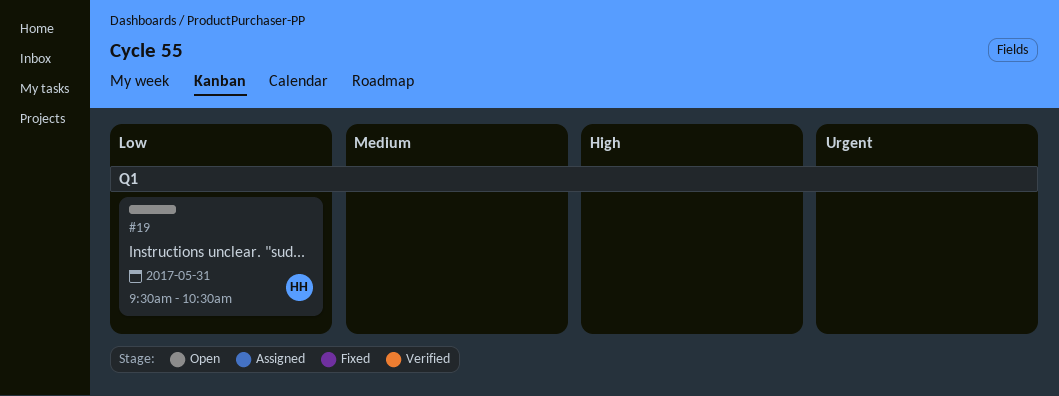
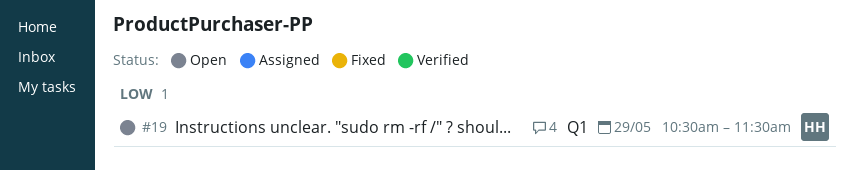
#19, day: May 31 -> May 29
#19, begins: 09:30 -> 10:30
#19, ends: 10:30 -> 11:30

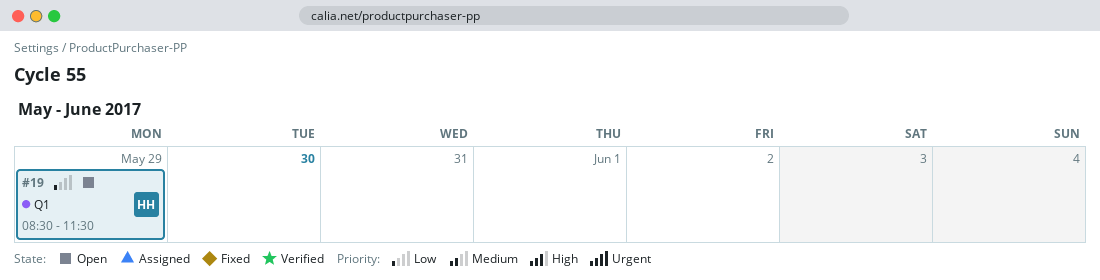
#19, begins: 10:30 -> 08:30

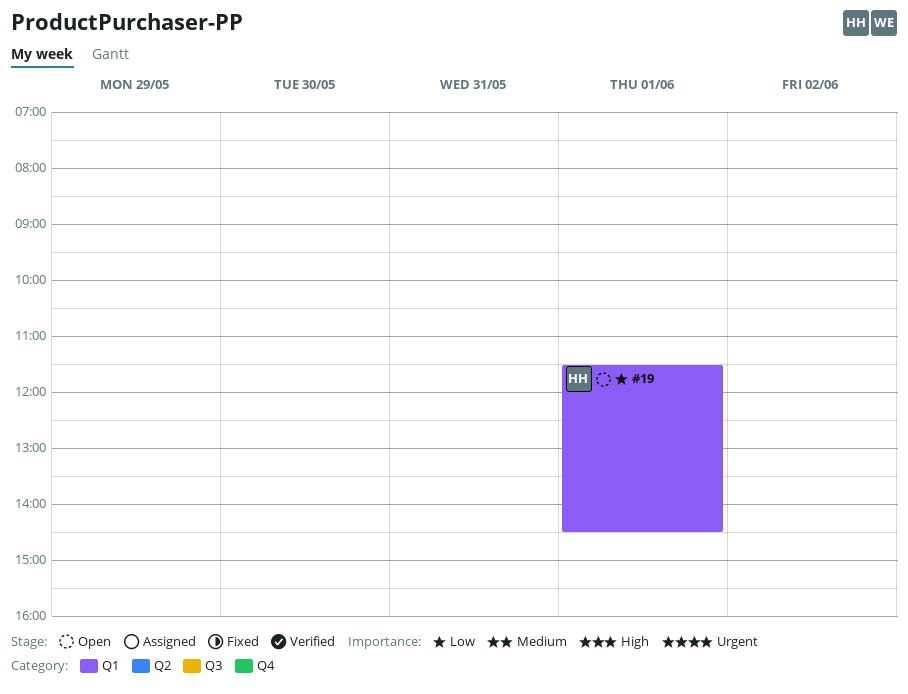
#19, day: May 29 -> Jun 1
#19, begins: 08:30 -> 11:30
#19, ends: 11:30 -> 14:30

